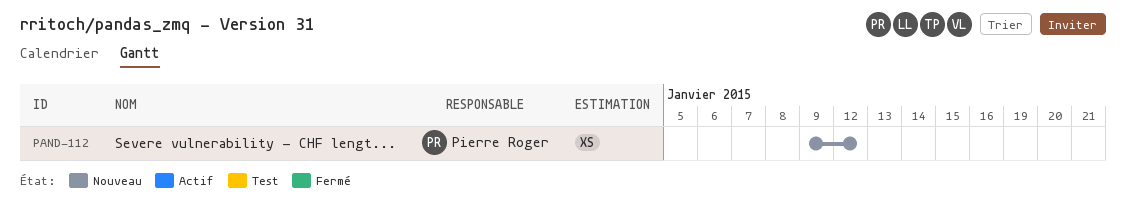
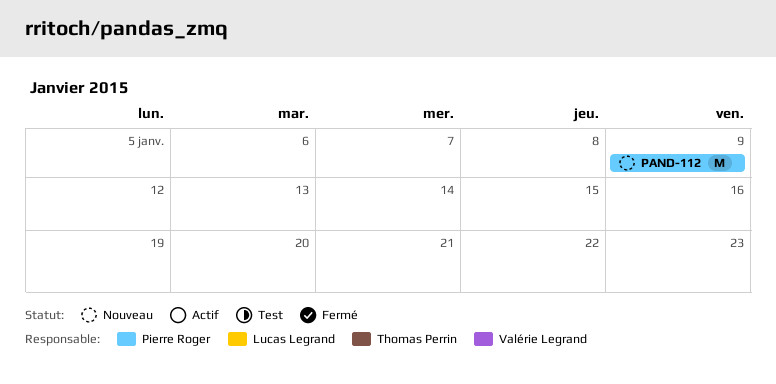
PAND-112, estimate: XS -> M
PAND-112, due: Jan 12 -> Jan 9

